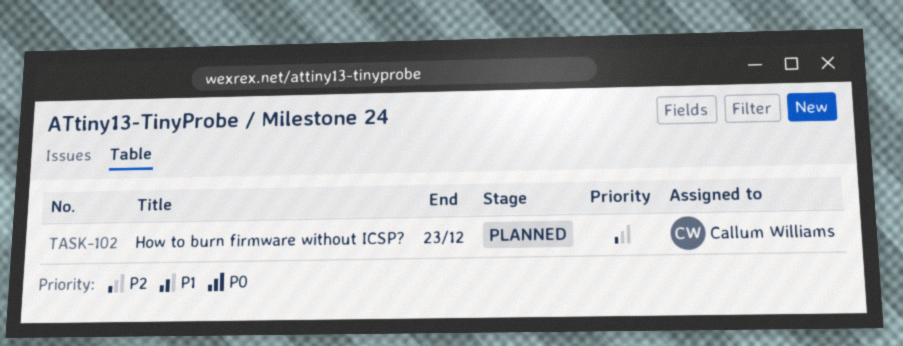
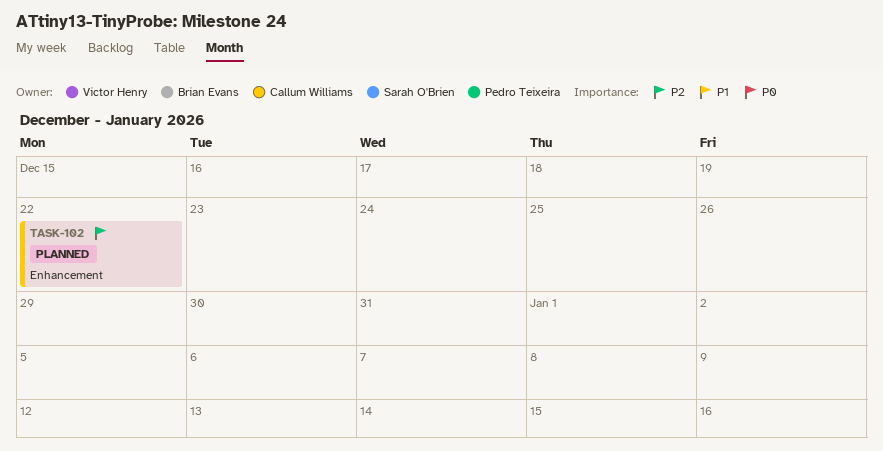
TASK-102, due: Dec 23 -> Dec 22

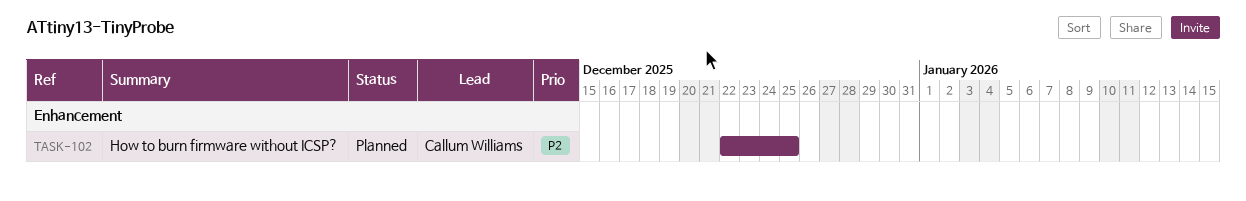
TASK-102, due: Dec 22 -> Dec 25

